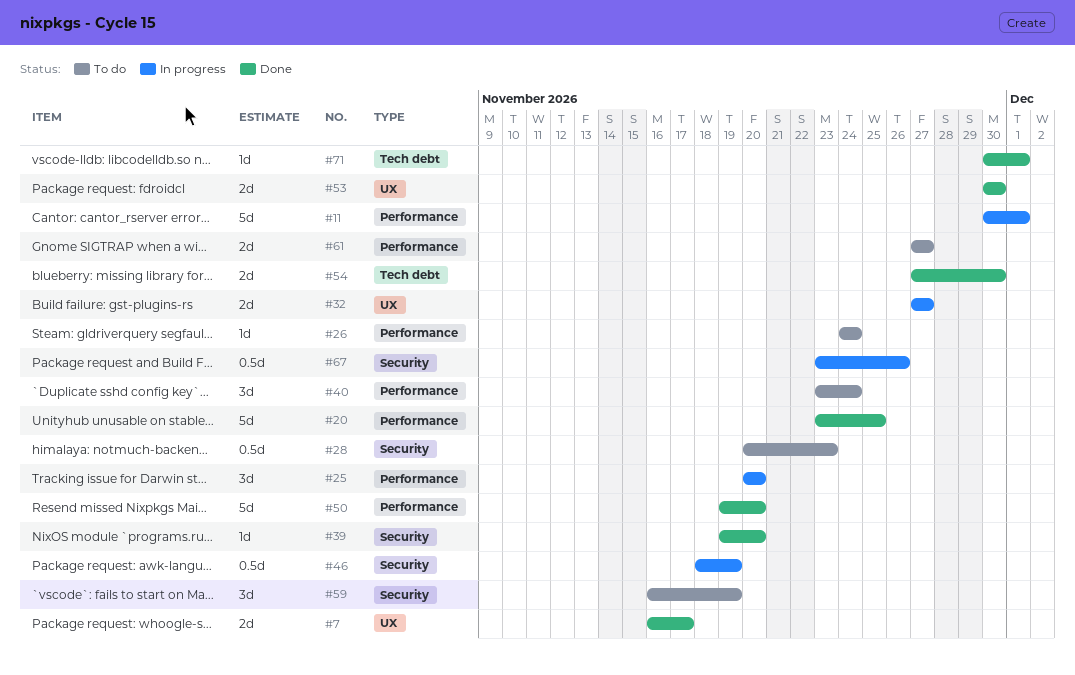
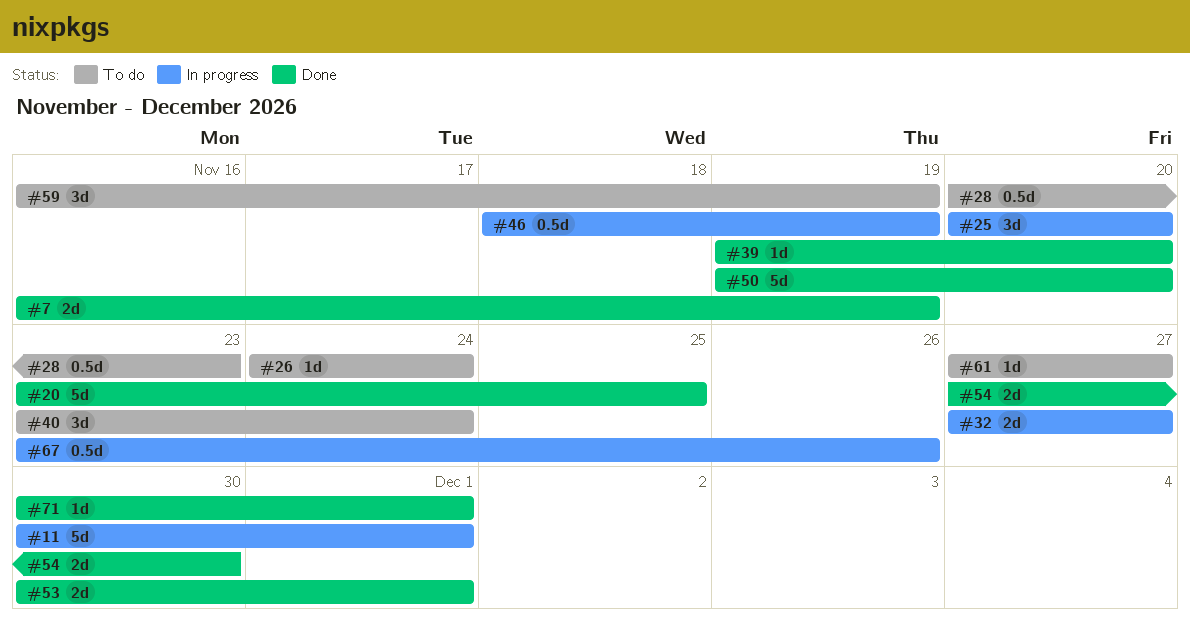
#7, due: Nov 17 -> Nov 19
#53, due: Nov 30 -> Dec 1
#61, estimate: 2d -> 1d

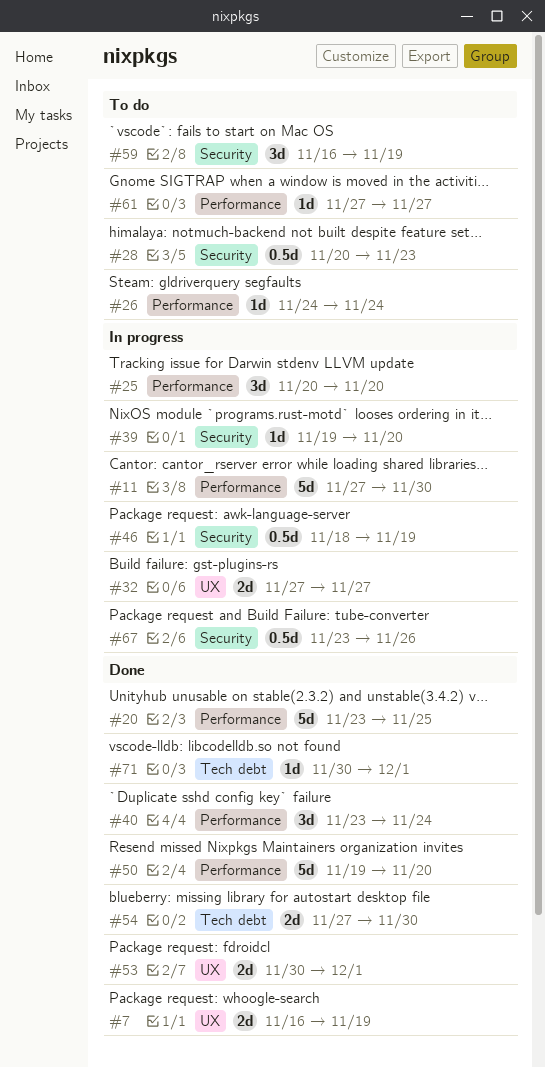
#11, start: Nov 30 -> Nov 27
#11, due: Dec 1 -> Nov 30
#39, status: Done -> In progress
#40, status: To do -> Done

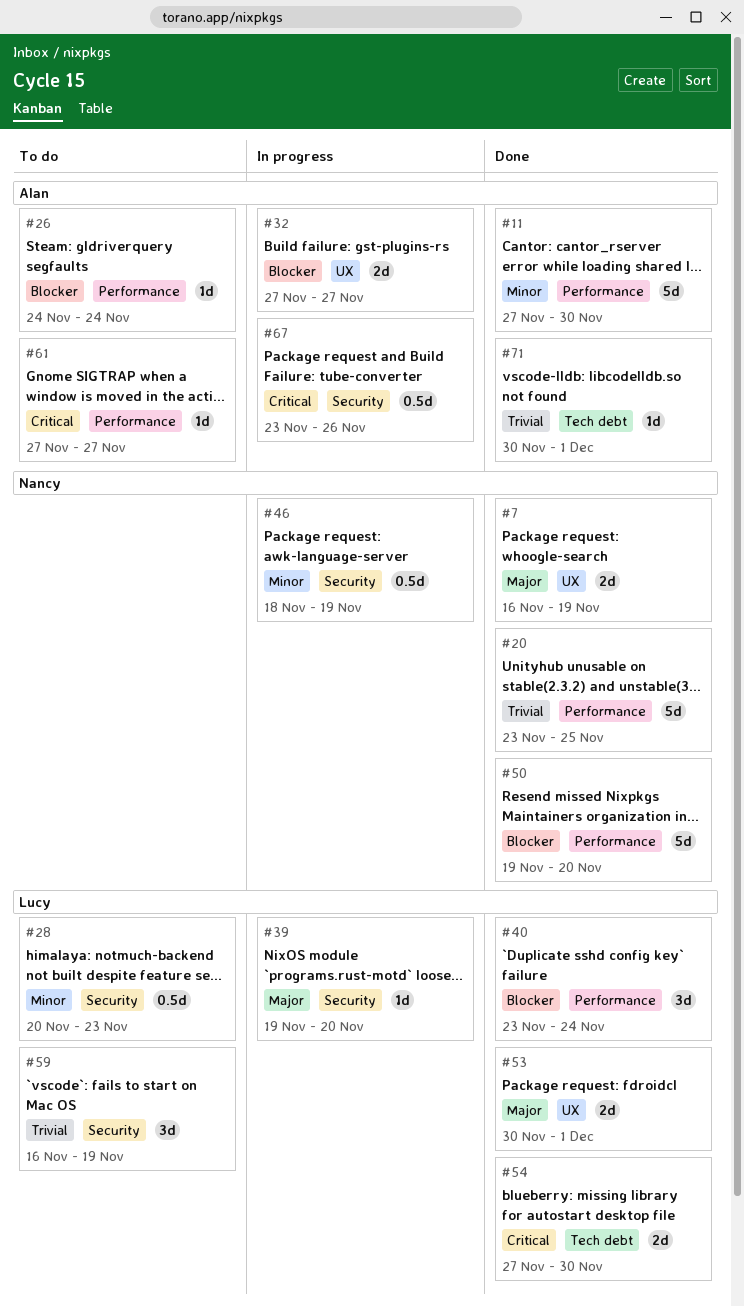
#11, status: In progress -> Done
#25: present -> none

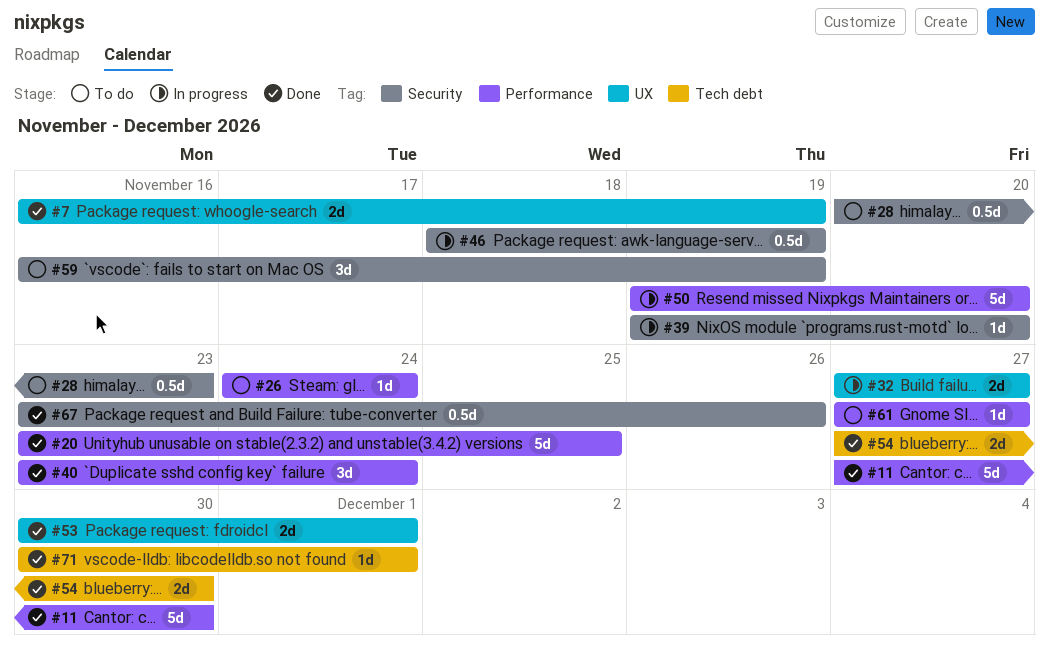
#50, status: Done -> In progress
#67, status: In progress -> Done

